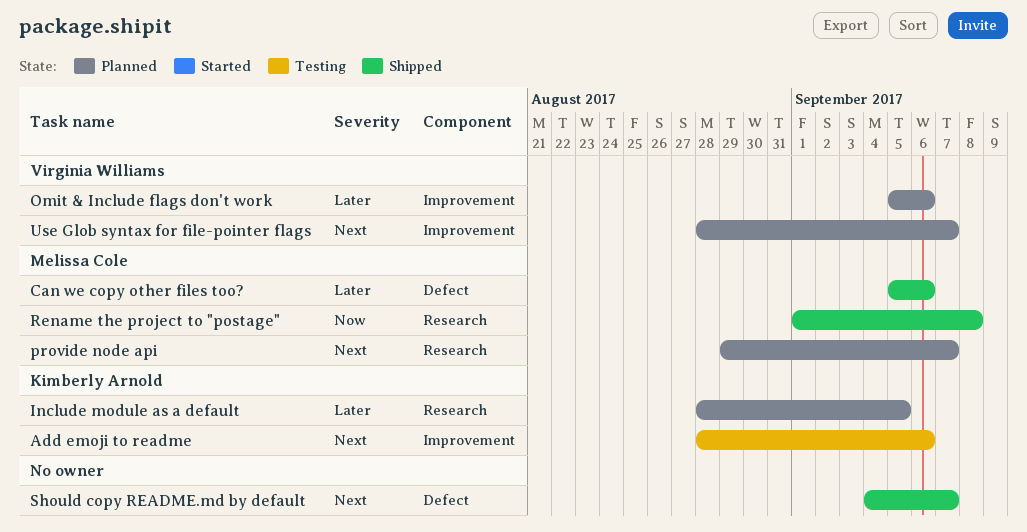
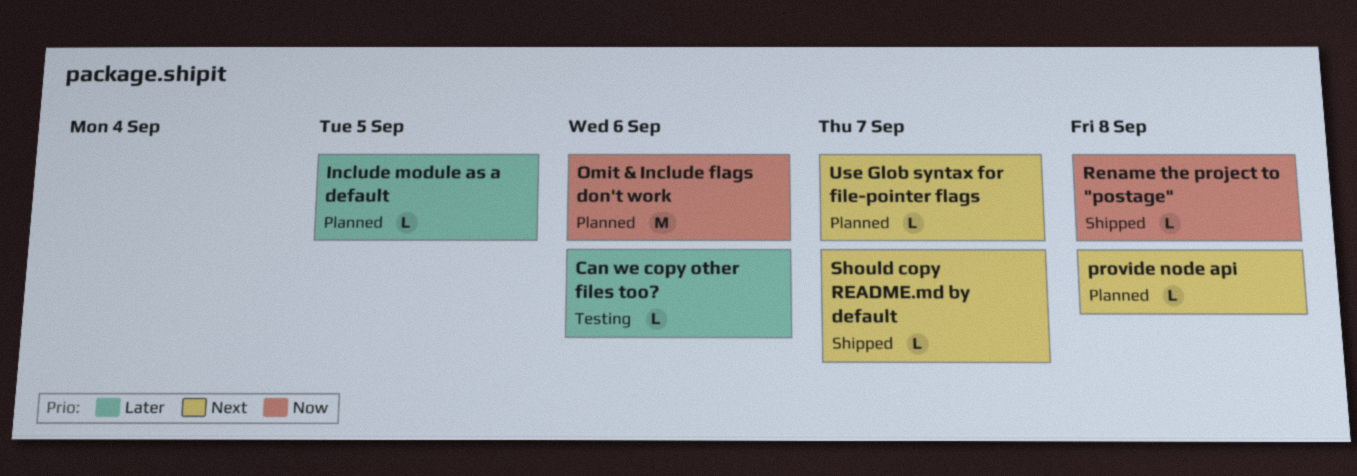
Add emoji to readme: present -> none
Can we copy other files too?, status: Shipped -> Testing
Omit & Include flags don't work, priority: Later -> Now
provide node api, due: Sep 7 -> Sep 8

